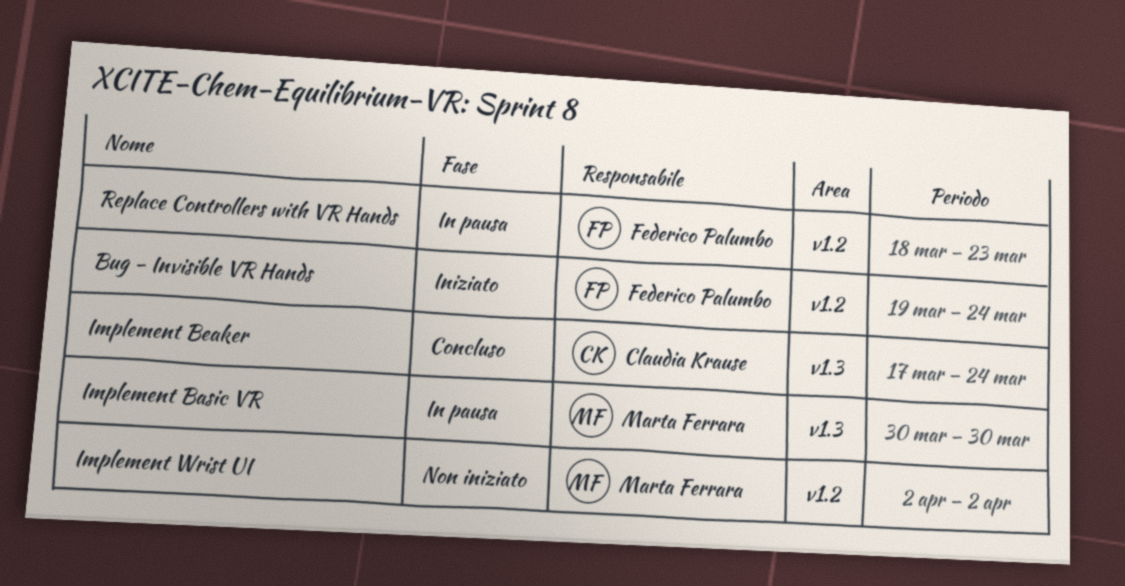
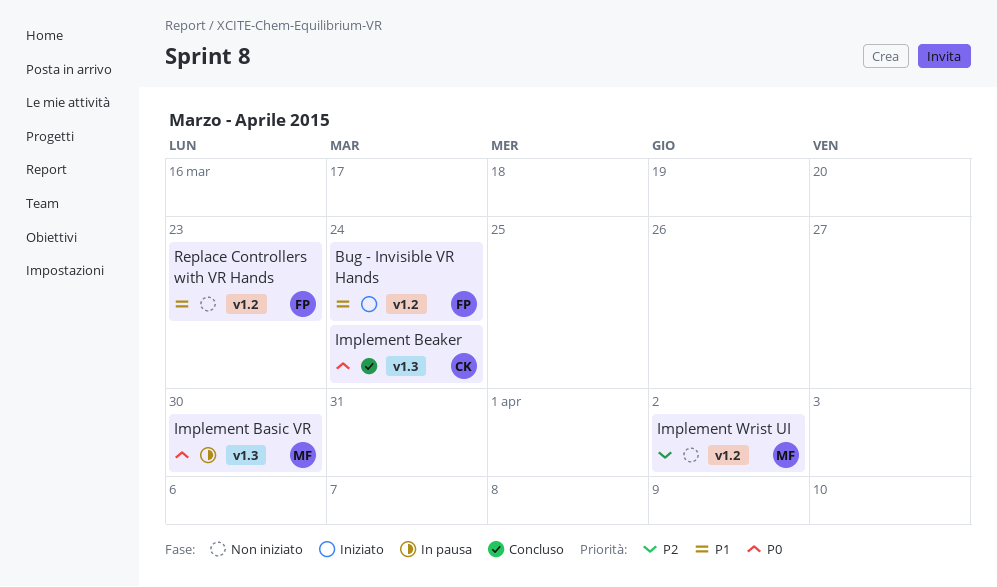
Replace Controllers with VR Hands, status: In pausa -> Non iniziato

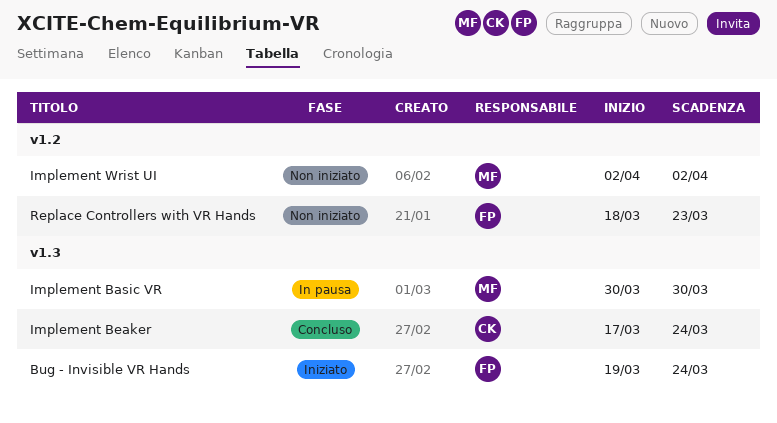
Bug - Invisible VR Hands, label: v1.2 -> v1.3

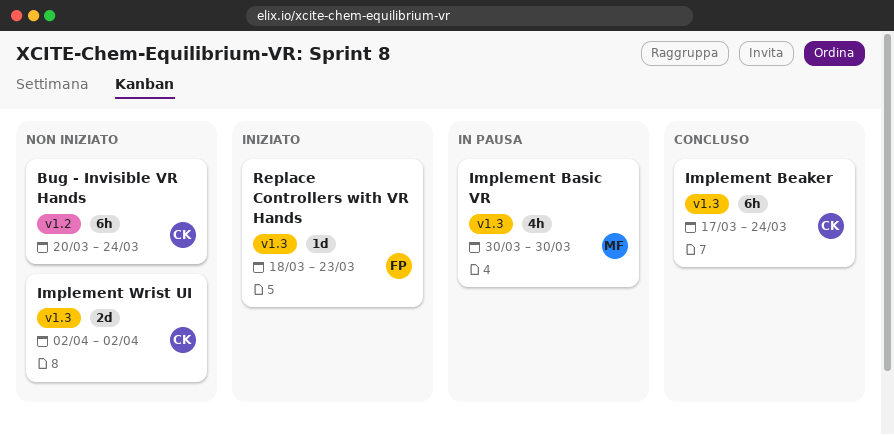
Bug - Invisible VR Hands, status: Iniziato -> Non iniziato
Bug - Invisible VR Hands, owner: FP -> CK
Bug - Invisible VR Hands, label: v1.3 -> v1.2
Bug - Invisible VR Hands, start: Mar 19 -> Mar 20
Implement Wrist UI, owner: MF -> CK
Implement Wrist UI, label: v1.2 -> v1.3
Replace Controllers with VR Hands, status: Non iniziato -> Iniziato
Replace Controllers with VR Hands, label: v1.2 -> v1.3

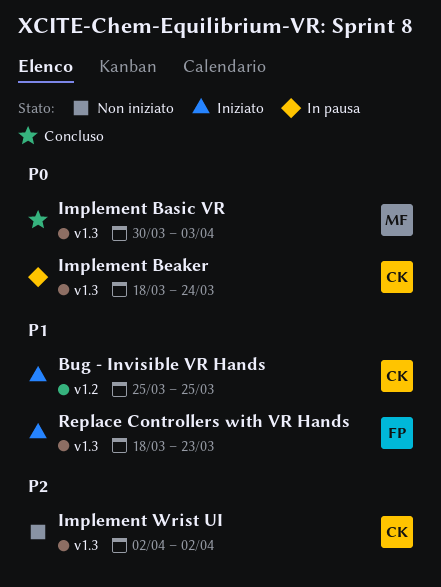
Bug - Invisible VR Hands, status: Non iniziato -> Iniziato
Bug - Invisible VR Hands, start: Mar 20 -> Mar 25
Bug - Invisible VR Hands, due: Mar 24 -> Mar 25
Implement Basic VR, status: In pausa -> Concluso
Implement Basic VR, due: Mar 30 -> Apr 3
Implement Beaker, status: Concluso -> In pausa
Implement Beaker, start: Mar 17 -> Mar 18

